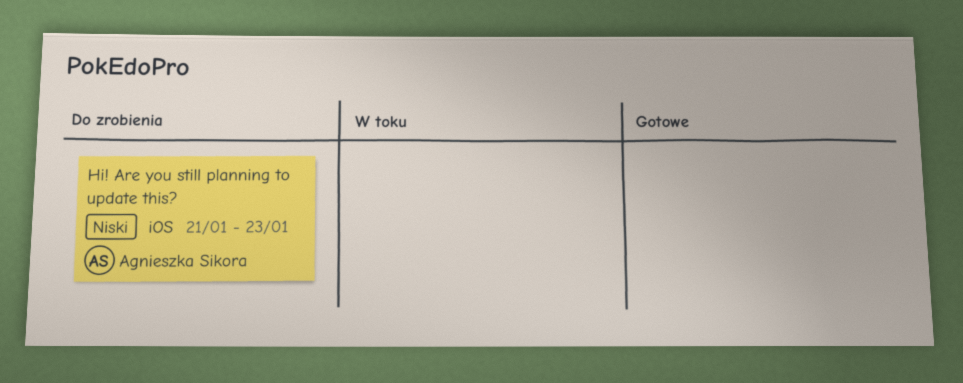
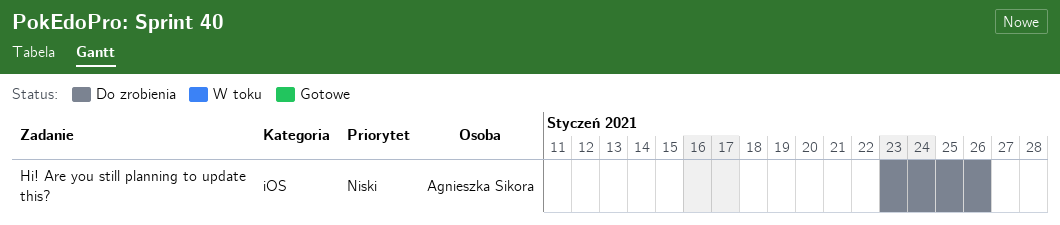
Hi! Are you still planning to update this?, start: Jan 21 -> Jan 23
Hi! Are you still planning to update this?, due: Jan 23 -> Jan 26

